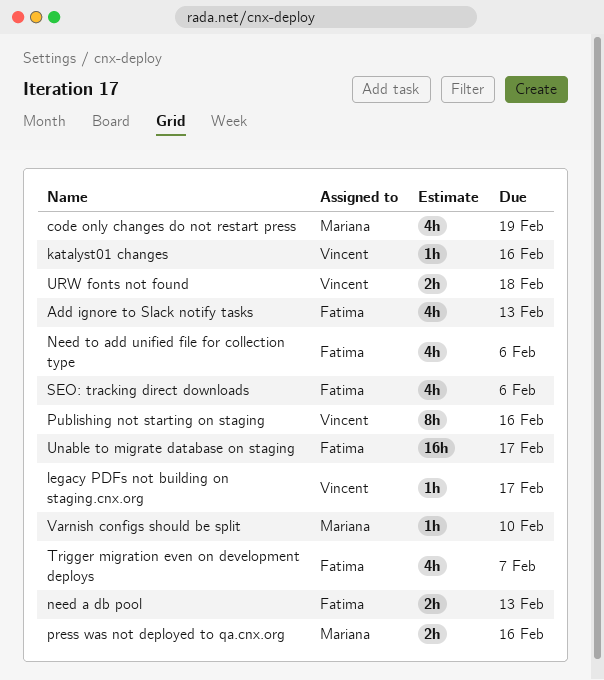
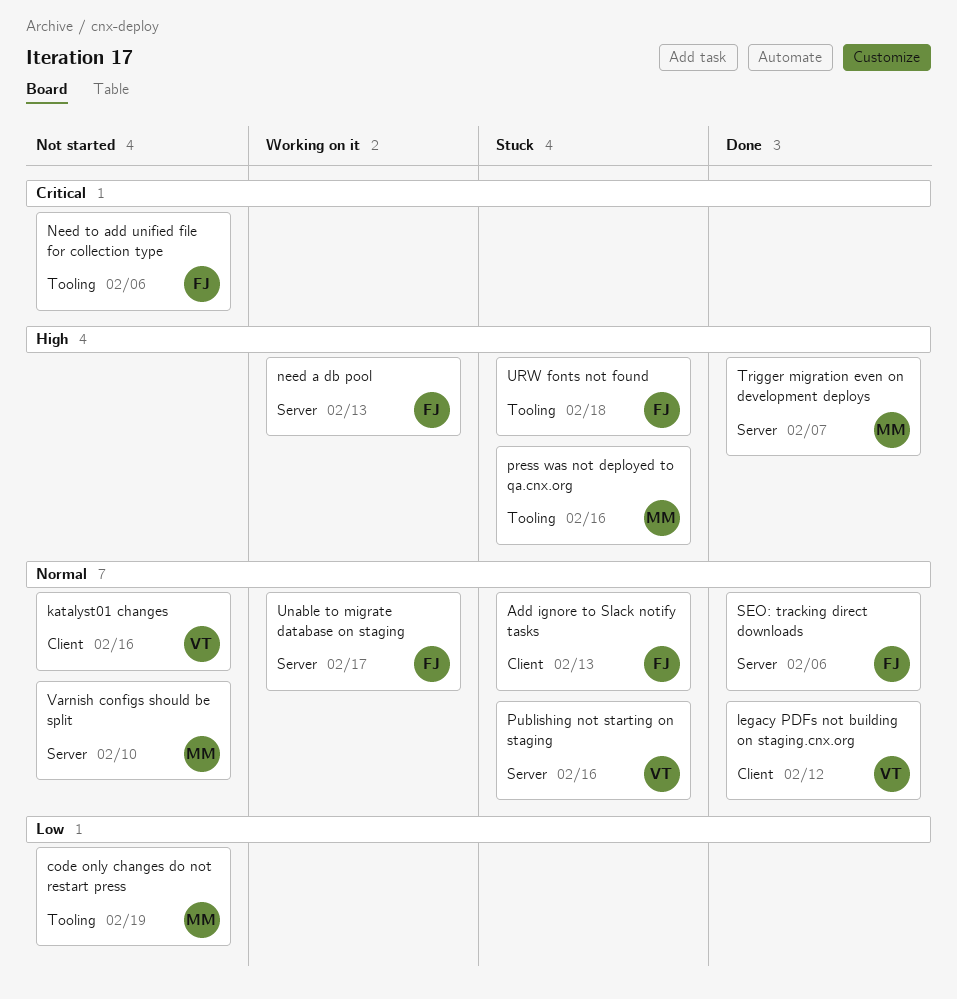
legacy PDFs not building on staging.cnx.org, due: Feb 17 -> Feb 12
Trigger migration even on development deploys, owner: Fatima -> Mariana
URW fonts not found, owner: Vincent -> Fatima

